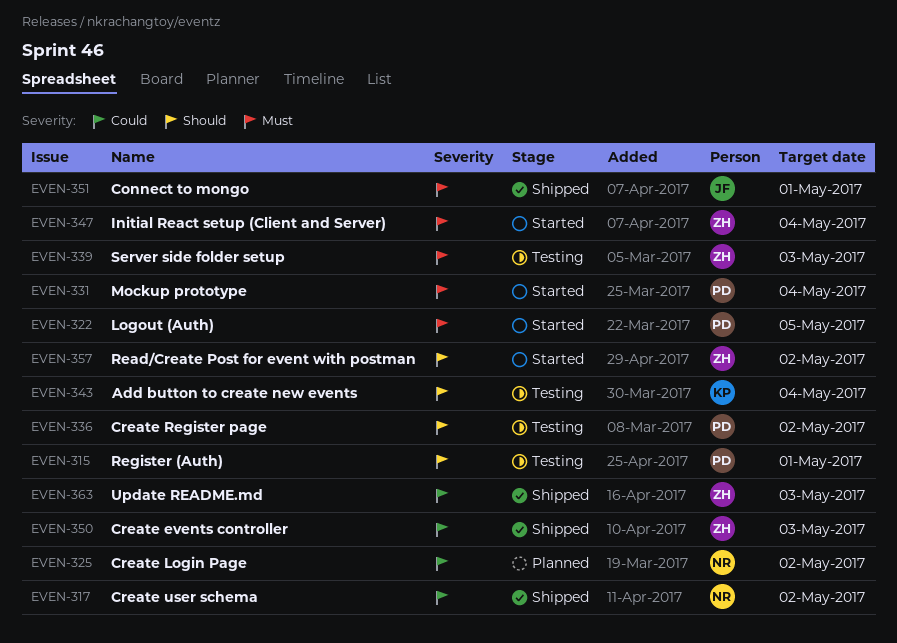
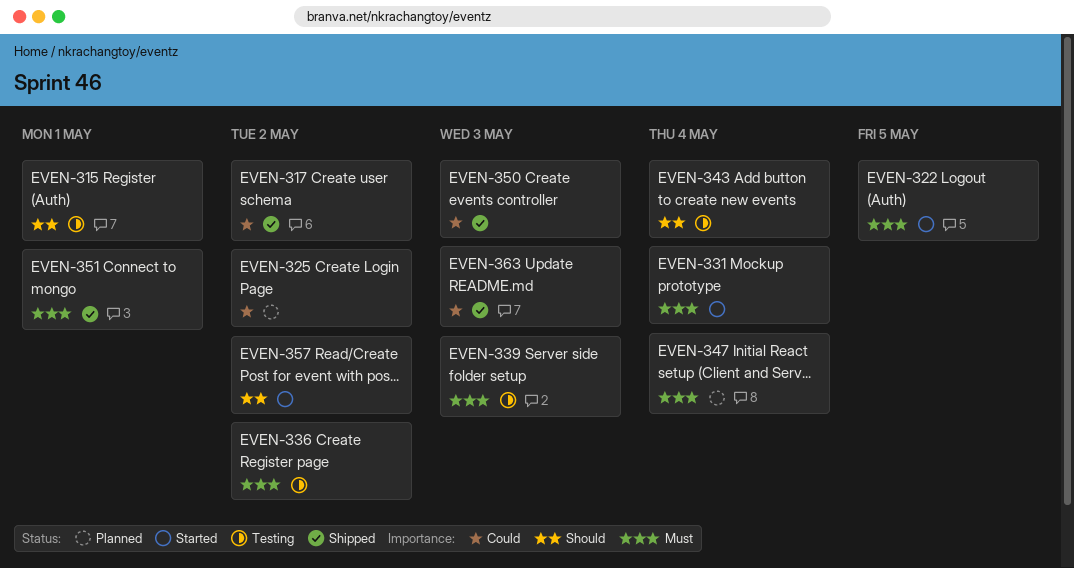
EVEN-336, priority: Should -> Must
EVEN-347, status: Started -> Planned

